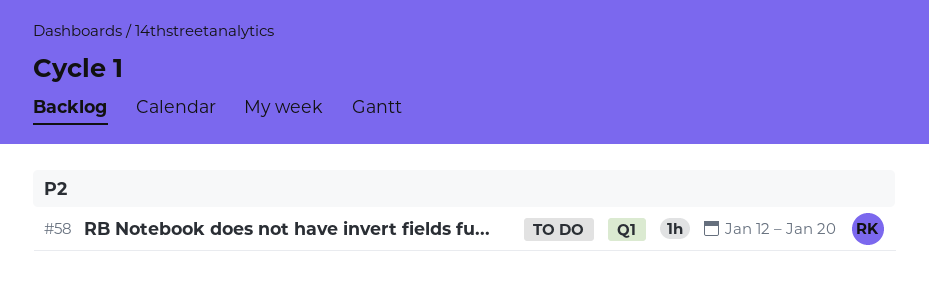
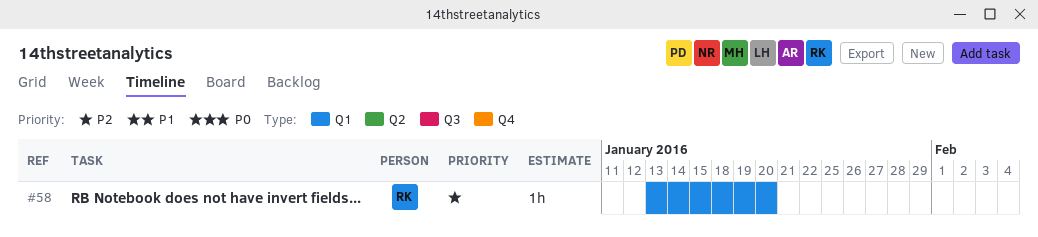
#58, start: Jan 12 -> Jan 13

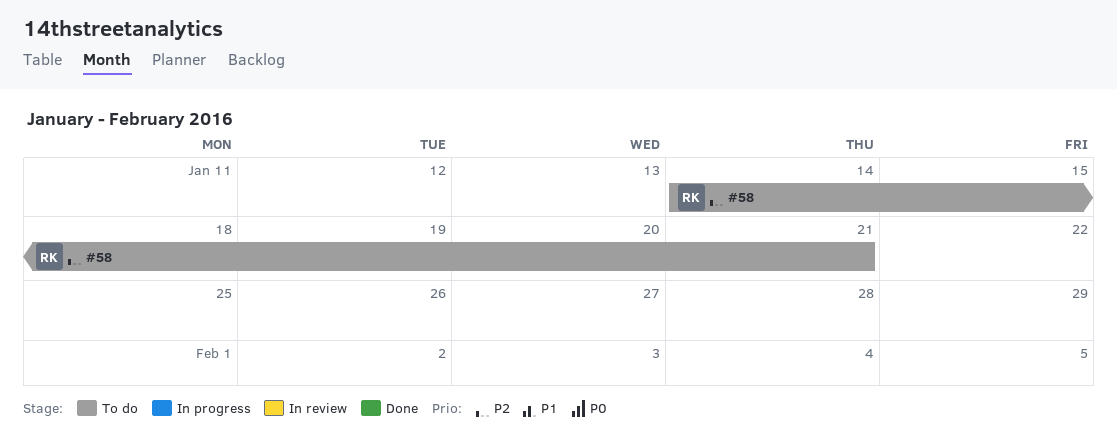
#58, start: Jan 13 -> Jan 14
#58, due: Jan 20 -> Jan 21

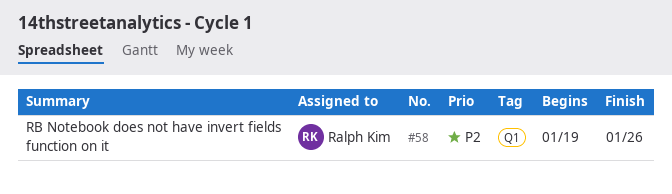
#58, start: Jan 14 -> Jan 19
#58, due: Jan 21 -> Jan 26

